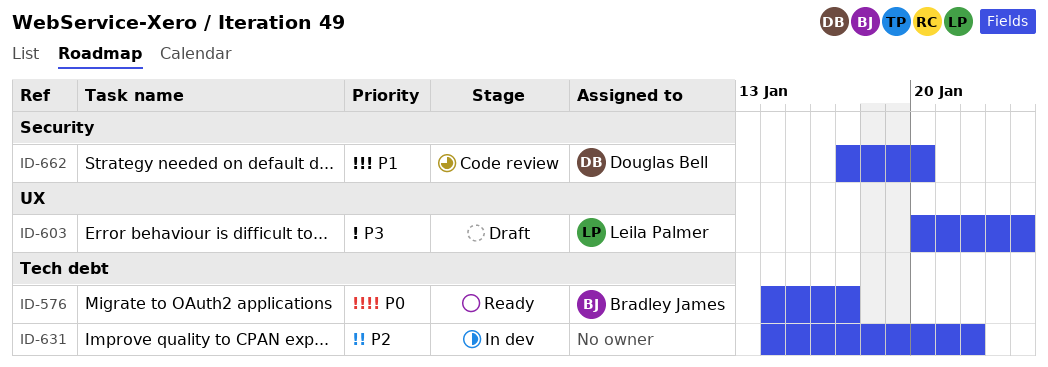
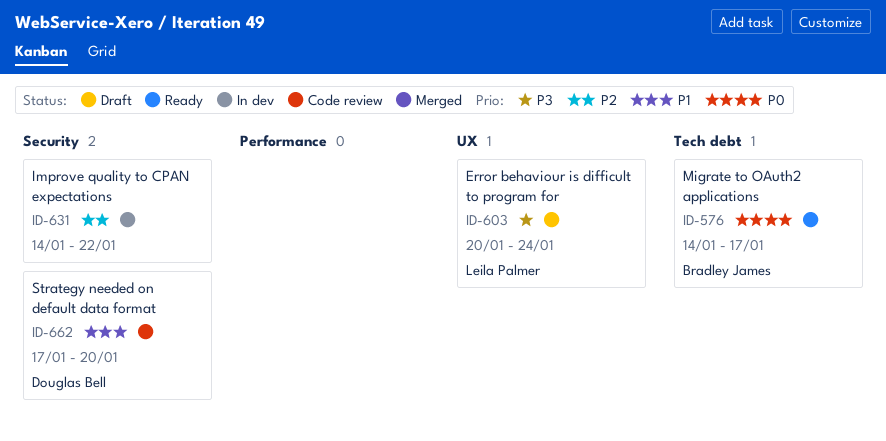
ID-631, label: Tech debt -> Security

